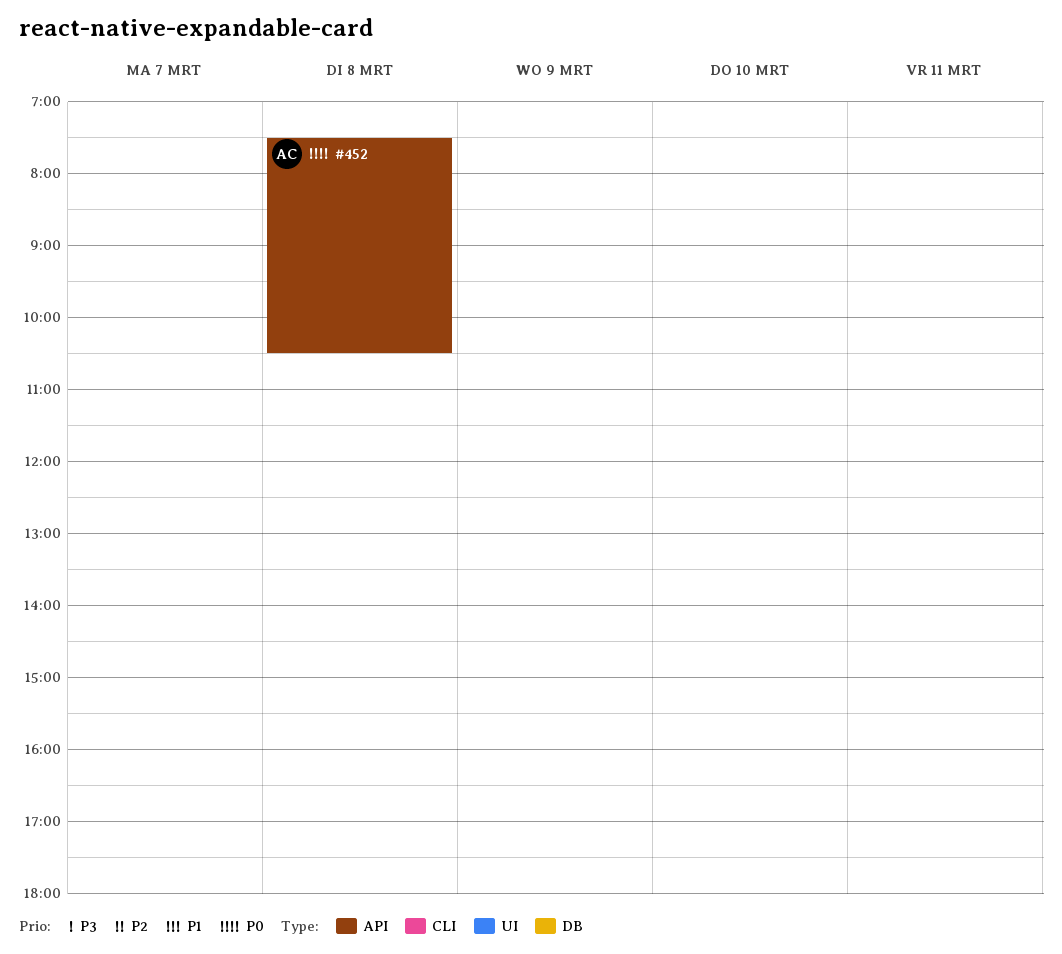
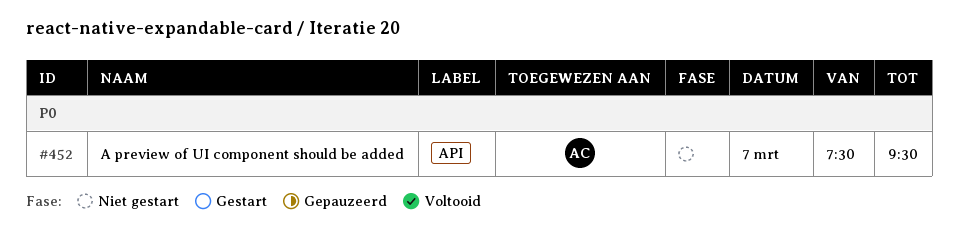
#452, day: Mar 8 -> Mar 7
#452, ends: 10:30 -> 09:30

